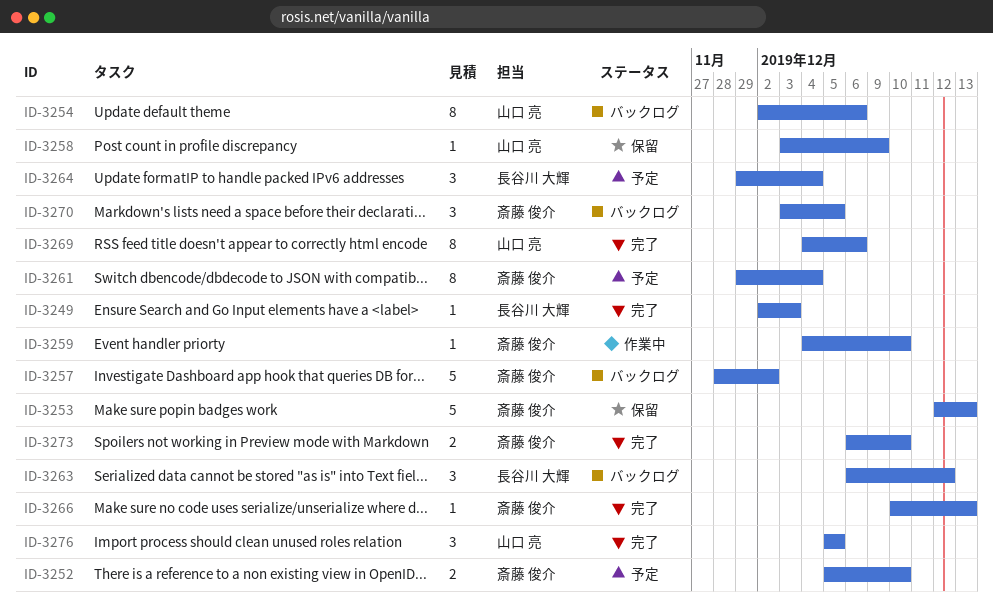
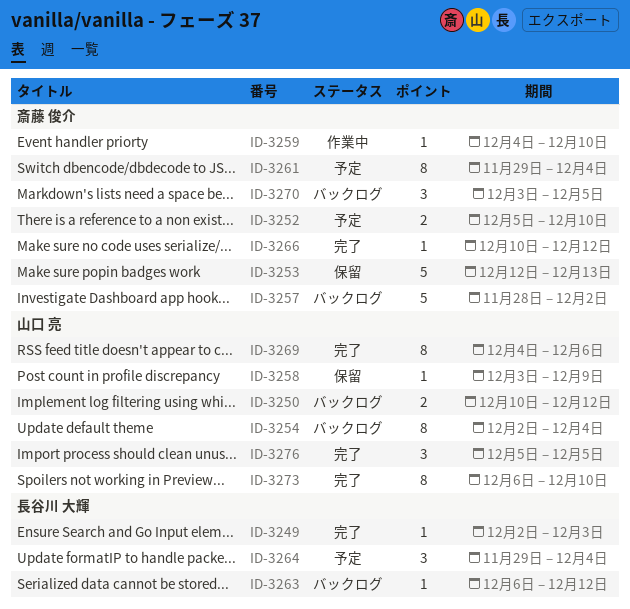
ID-3250: none -> present
ID-3254, due: Dec 6 -> Dec 4
ID-3263, estimate: 3 -> 1
ID-3266, due: Dec 13 -> Dec 12
ID-3273, owner: 斎藤 俊介 -> 山口 亮
ID-3273, estimate: 2 -> 8

